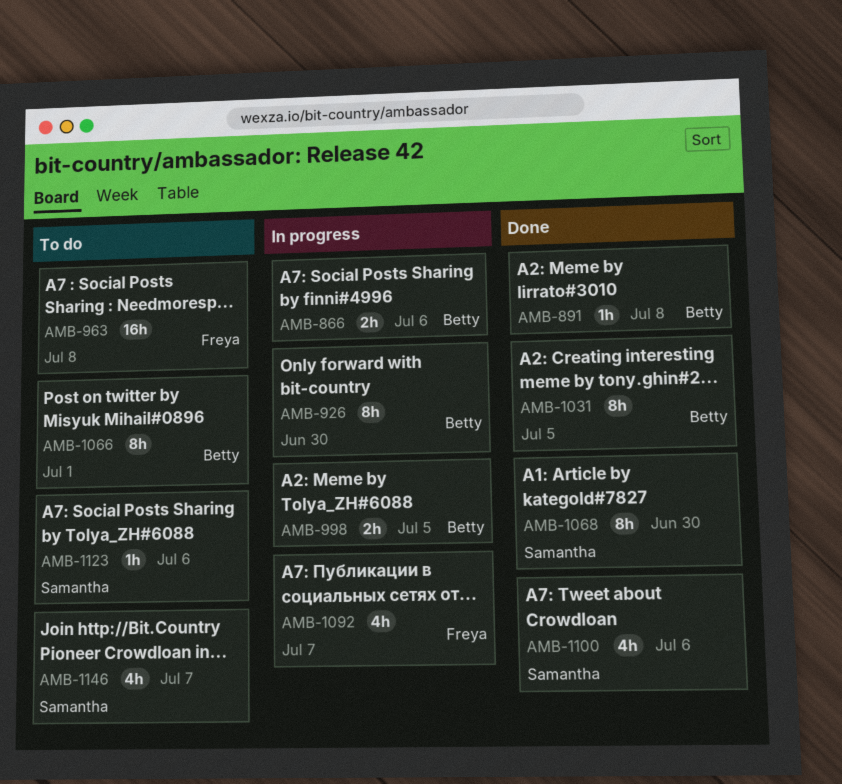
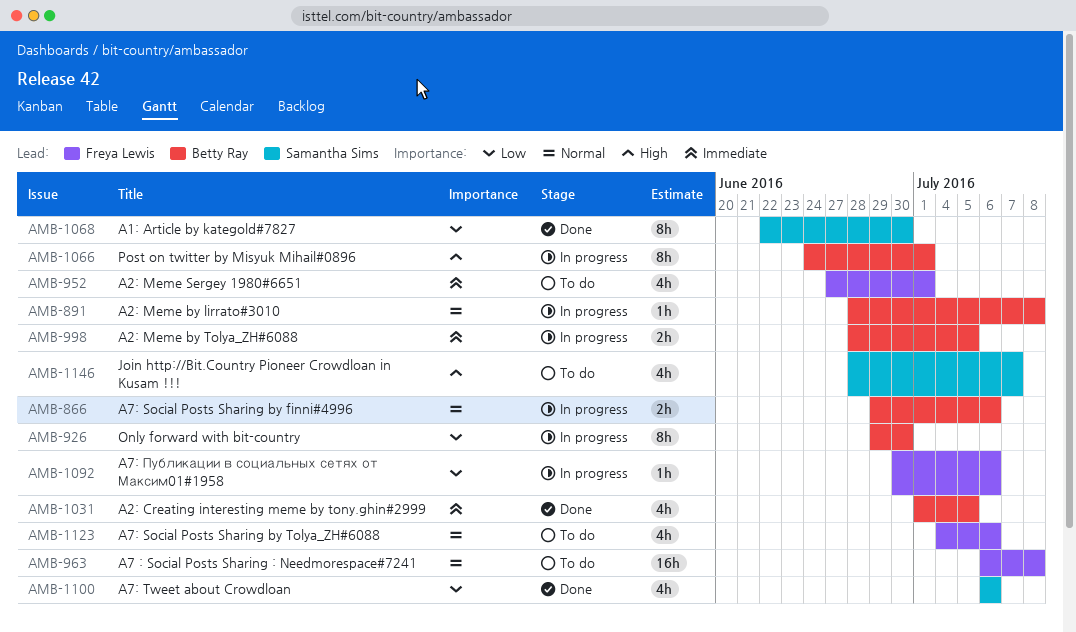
AMB-891, status: Done -> In progress
AMB-952: none -> present
AMB-1031, estimate: 8h -> 4h
AMB-1066, status: To do -> In progress
AMB-1092, estimate: 4h -> 1h
AMB-1092, due: Jul 7 -> Jul 6
AMB-1123, owner: Samantha Sims -> Freya Lewis
AMB-1123, estimate: 1h -> 4h

